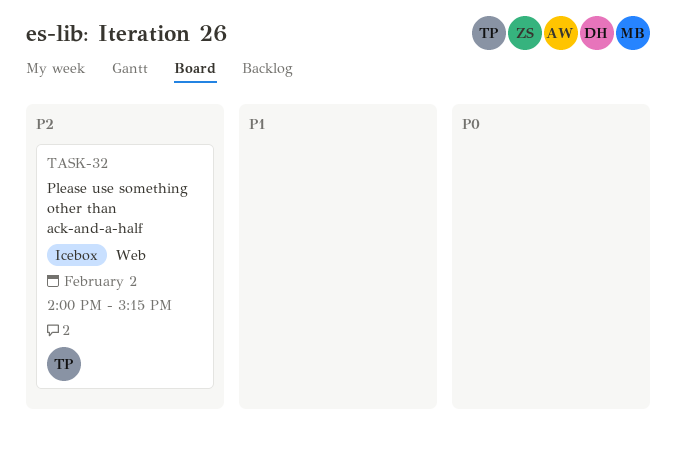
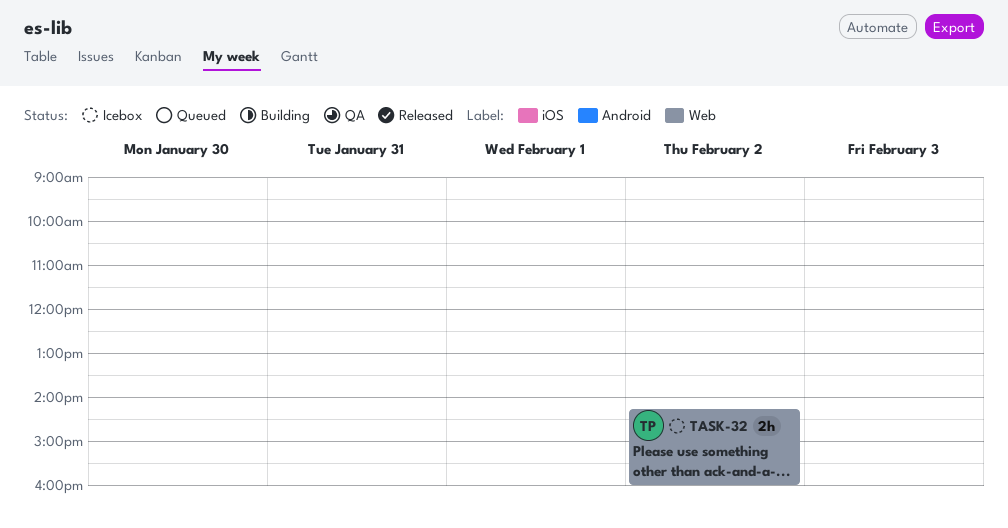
TASK-32, begins: 14:00 -> 14:15
TASK-32, ends: 15:15 -> 16:00

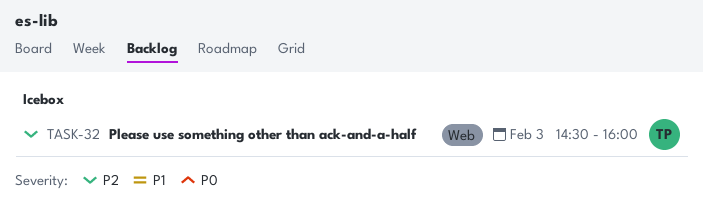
TASK-32, day: Feb 2 -> Feb 3
TASK-32, begins: 14:15 -> 14:30

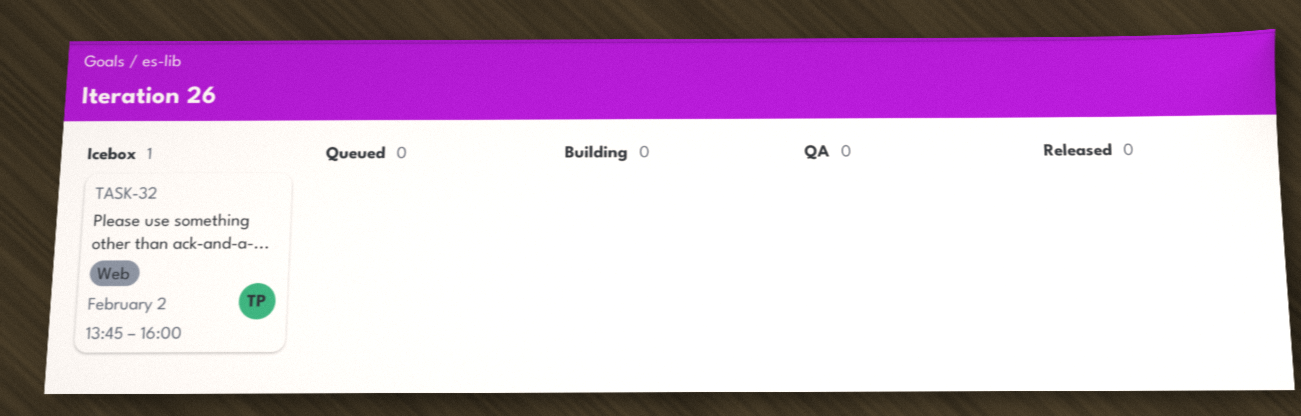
TASK-32, day: Feb 3 -> Feb 2
TASK-32, begins: 14:30 -> 13:45

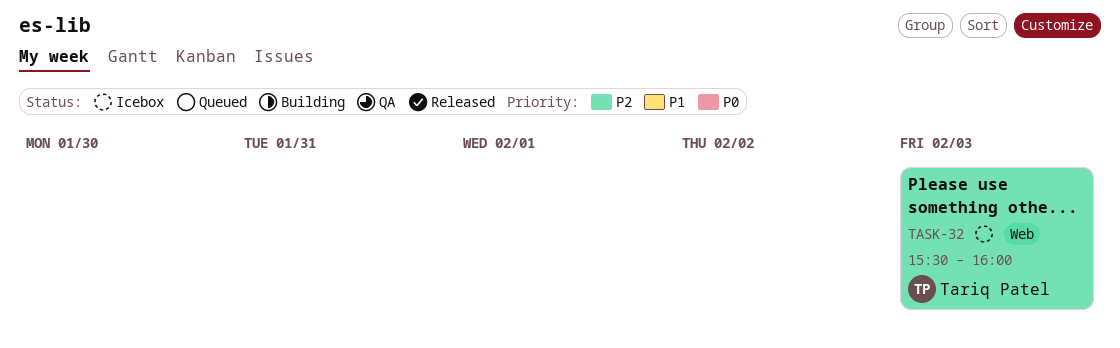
TASK-32, day: Feb 2 -> Feb 3
TASK-32, begins: 13:45 -> 15:30

